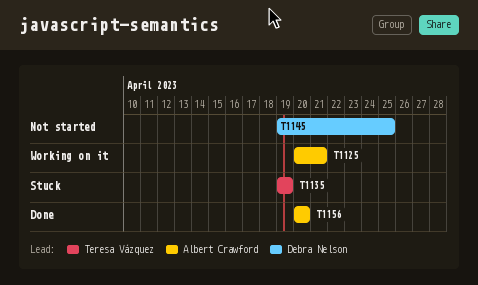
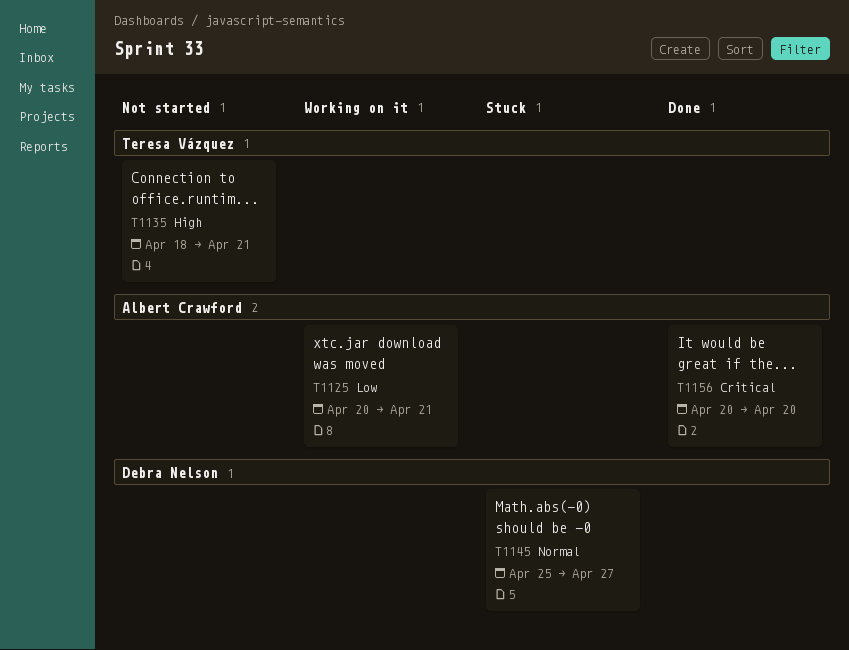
T1135, status: Stuck -> Not started
T1135, start: Apr 19 -> Apr 18
T1135, due: Apr 19 -> Apr 21
T1145, status: Not started -> Stuck
T1145, start: Apr 19 -> Apr 25
T1145, due: Apr 25 -> Apr 27

